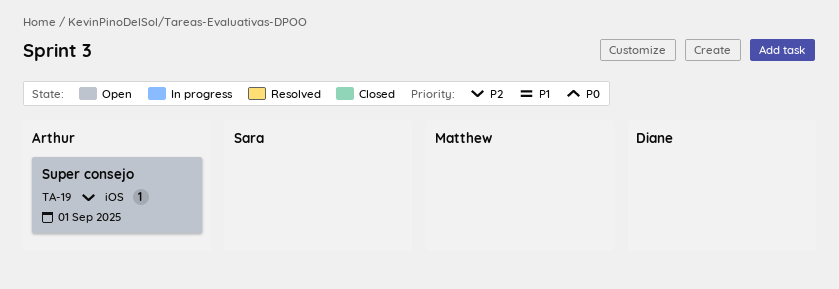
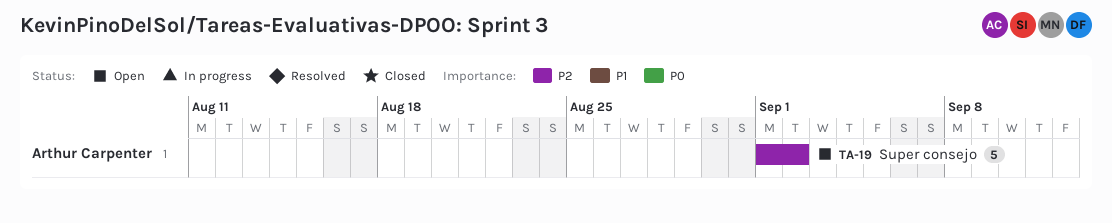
TA-19, estimate: 1 -> 5
TA-19, due: Sep 1 -> Sep 2

